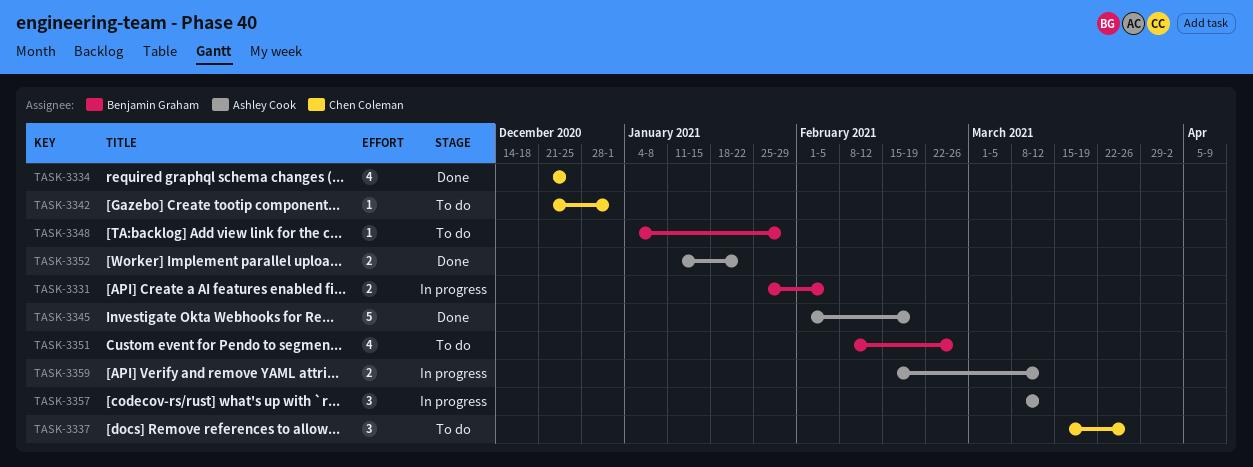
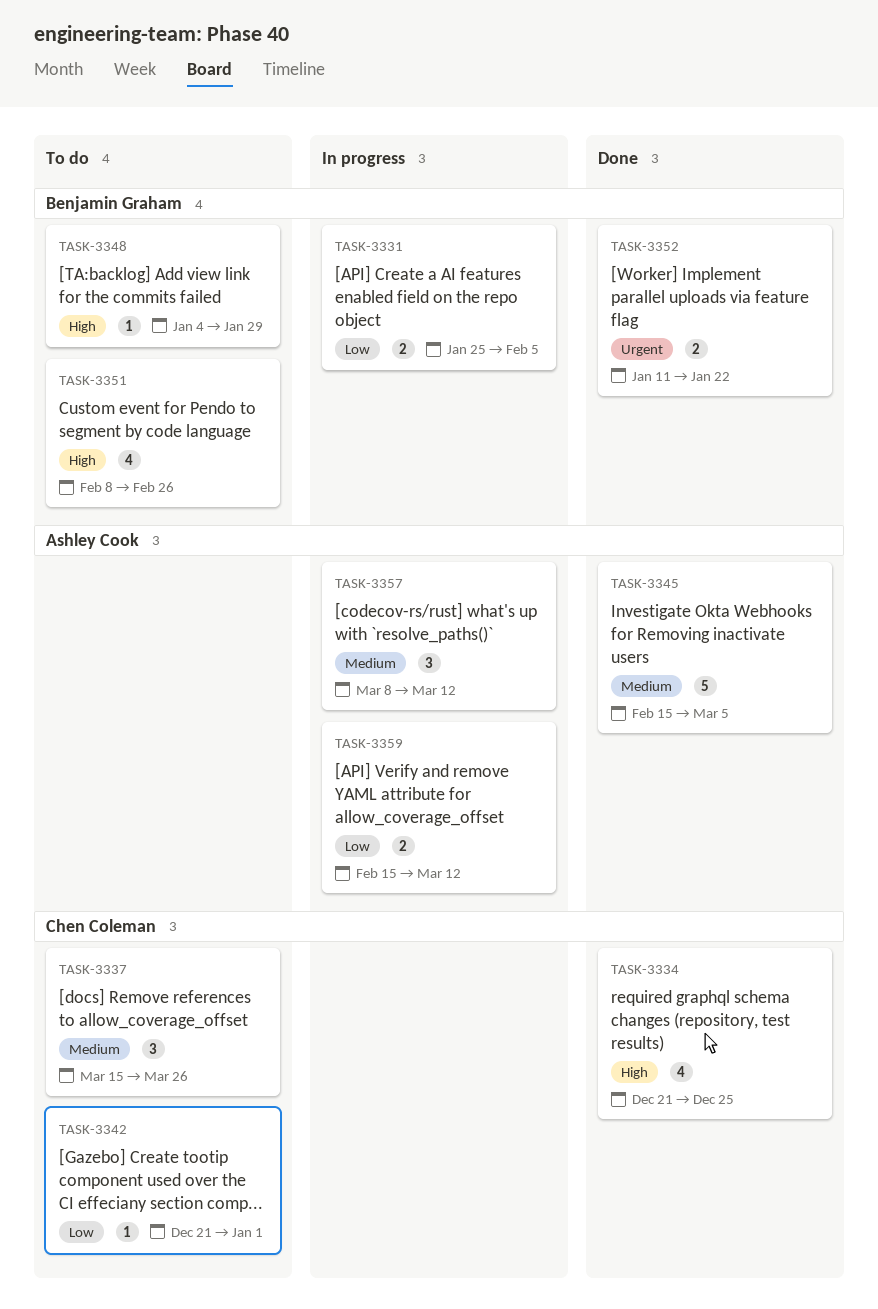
TASK-3345, start: Feb 1 -> Feb 15
TASK-3345, due: Feb 19 -> Mar 5
TASK-3352, owner: Ashley Cook -> Benjamin Graham

